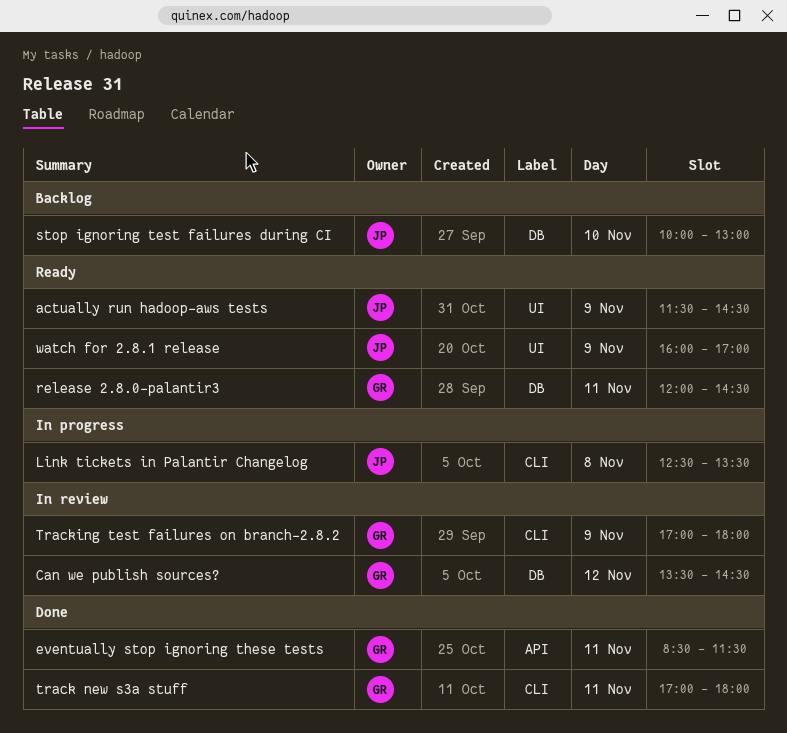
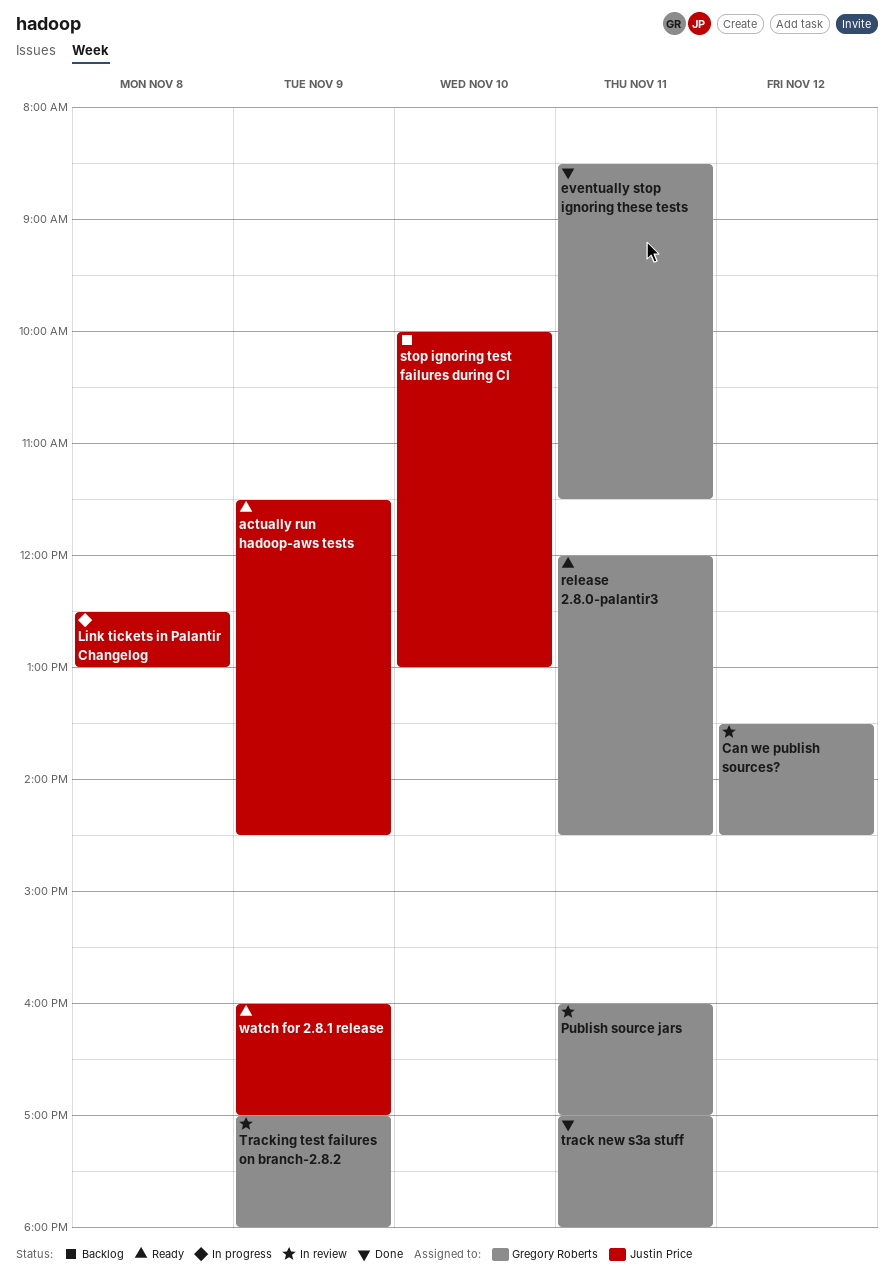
Link tickets in Palantir Changelog, ends: 13:30 -> 13:00
Publish source jars: none -> present

